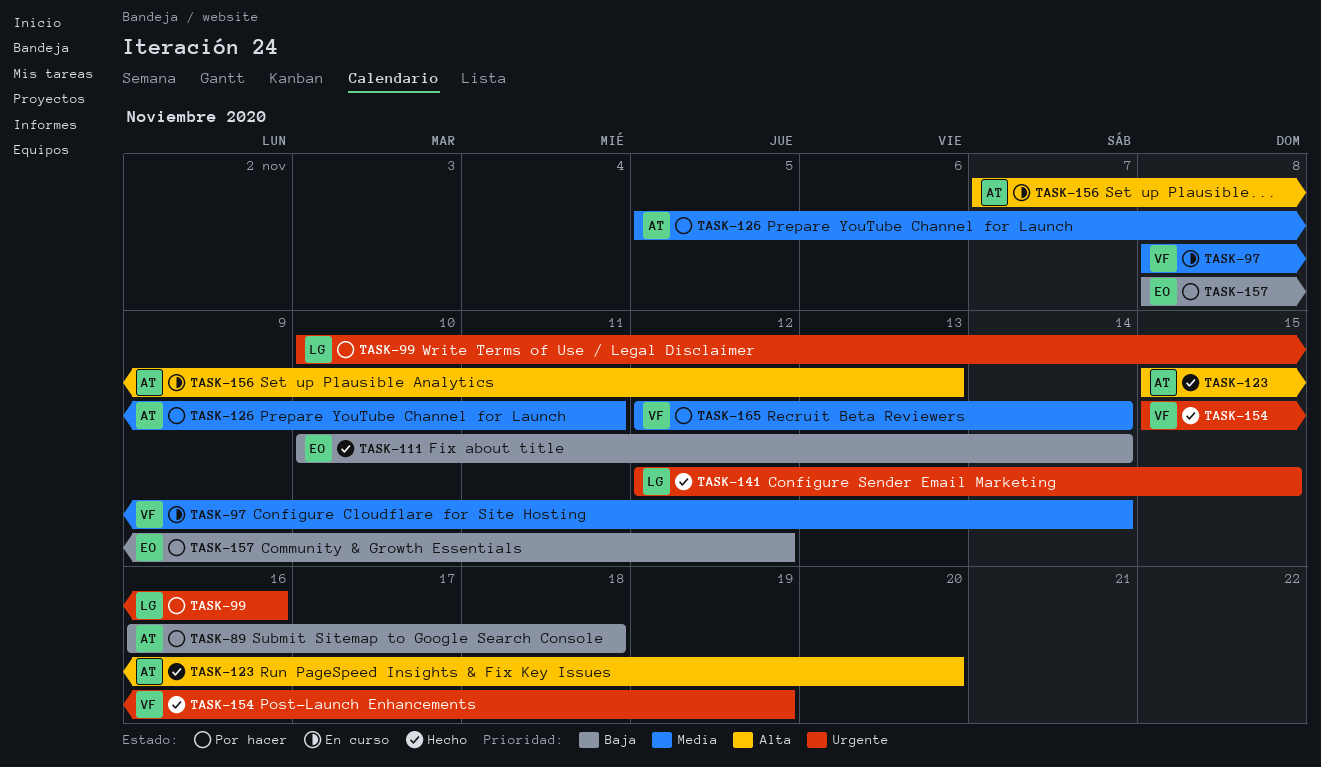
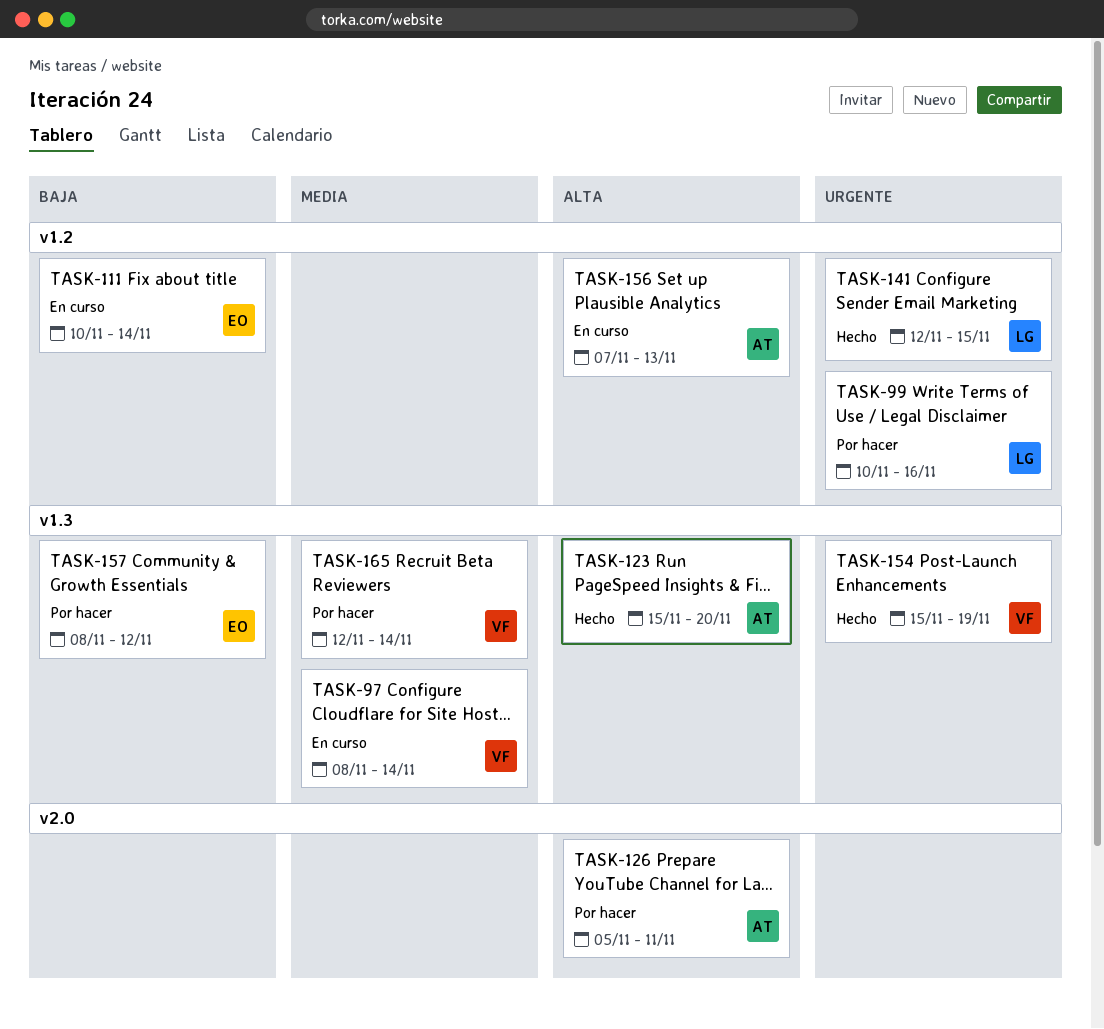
TASK-89: present -> none
TASK-111, status: Hecho -> En curso
TASK-126, priority: Media -> Alta

